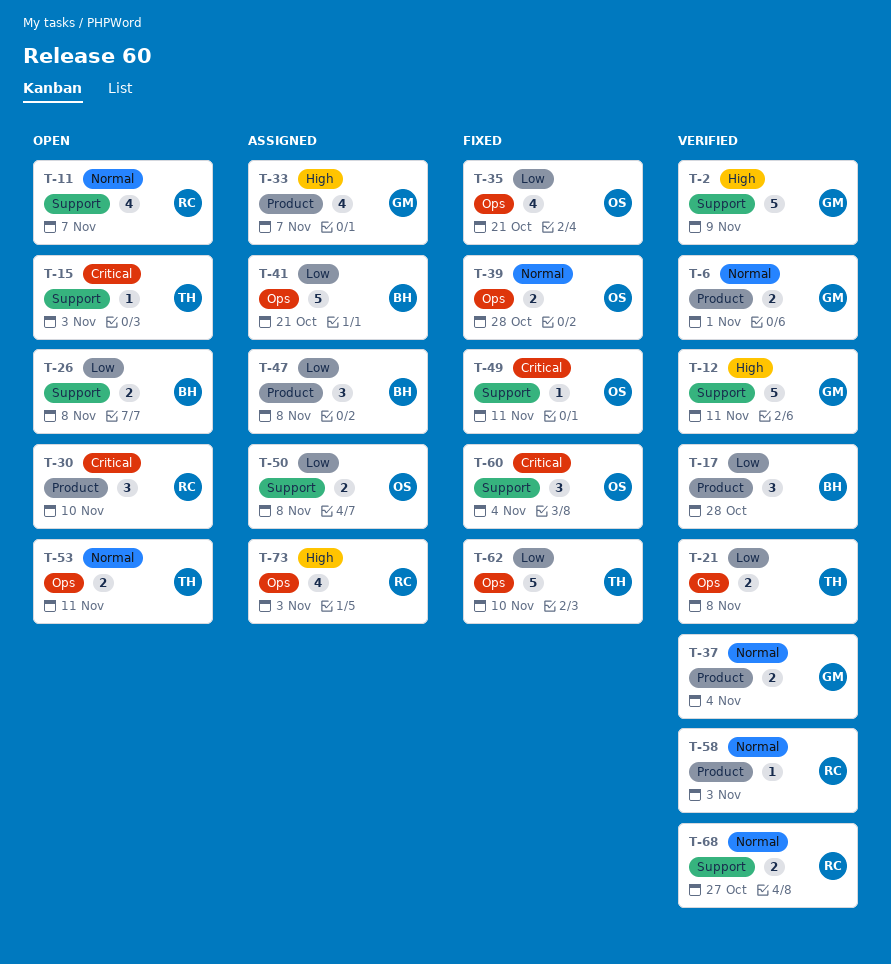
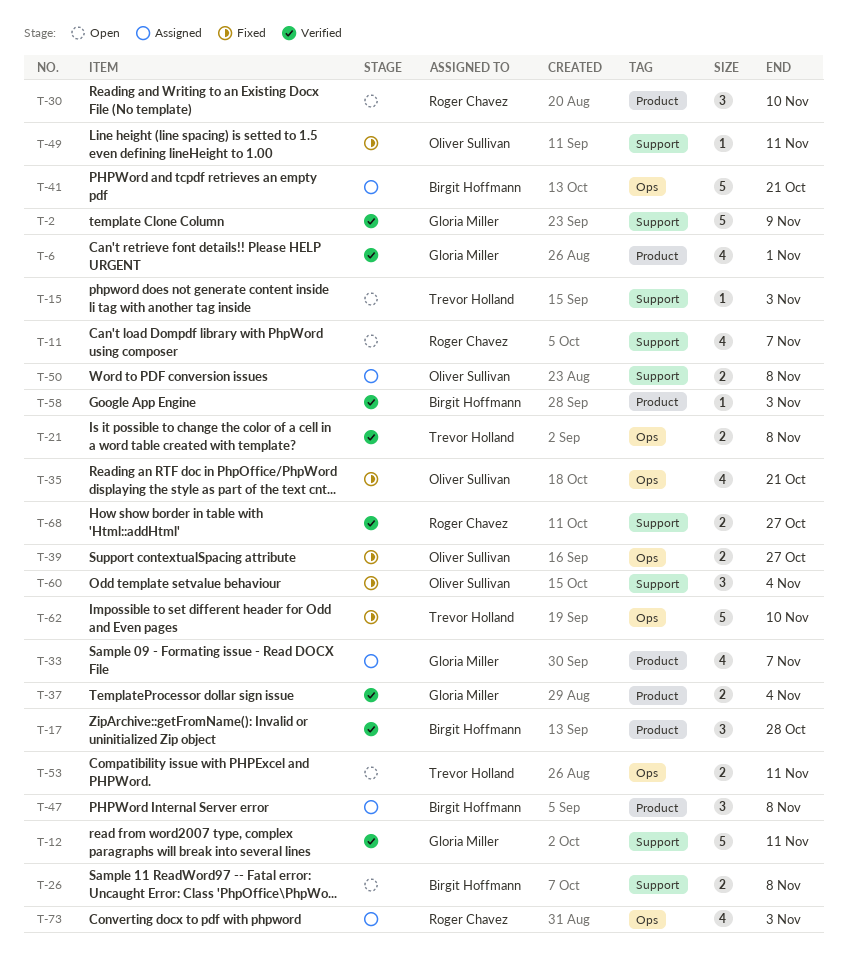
T-6, estimate: 2 -> 4
T-39, due: Oct 28 -> Oct 27
T-58, owner: Roger Chavez -> Birgit Hoffmann

